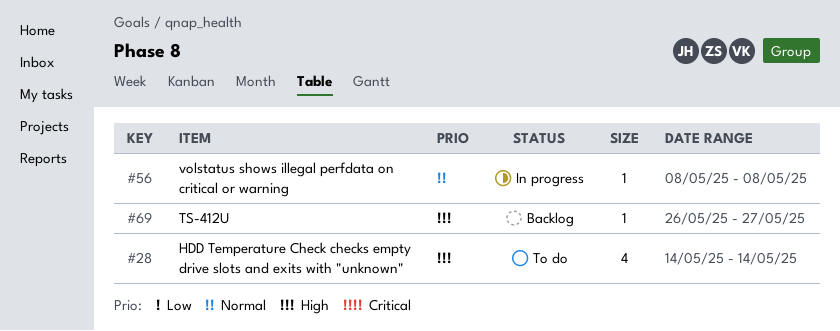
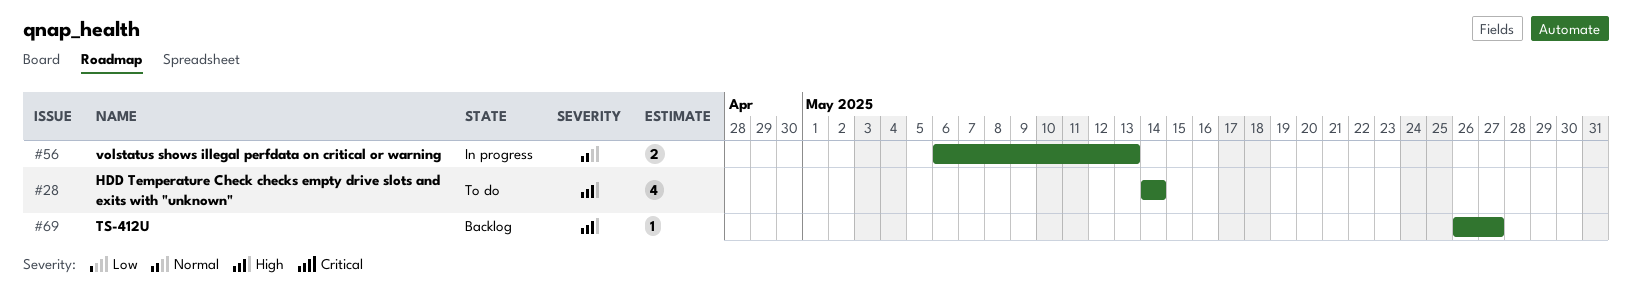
#56, estimate: 1 -> 2
#56, start: May 8 -> May 6
#56, due: May 8 -> May 13

